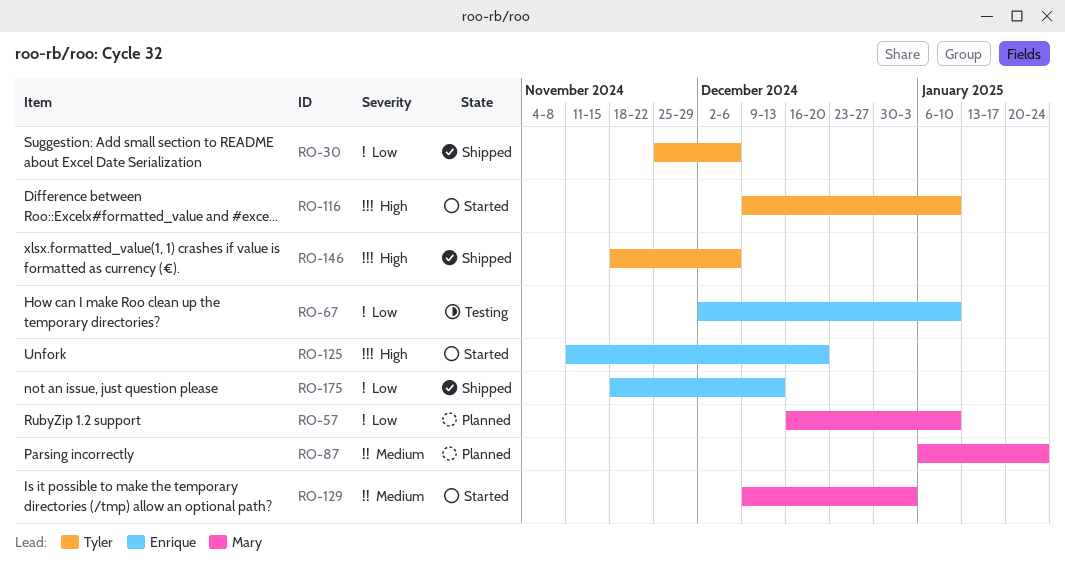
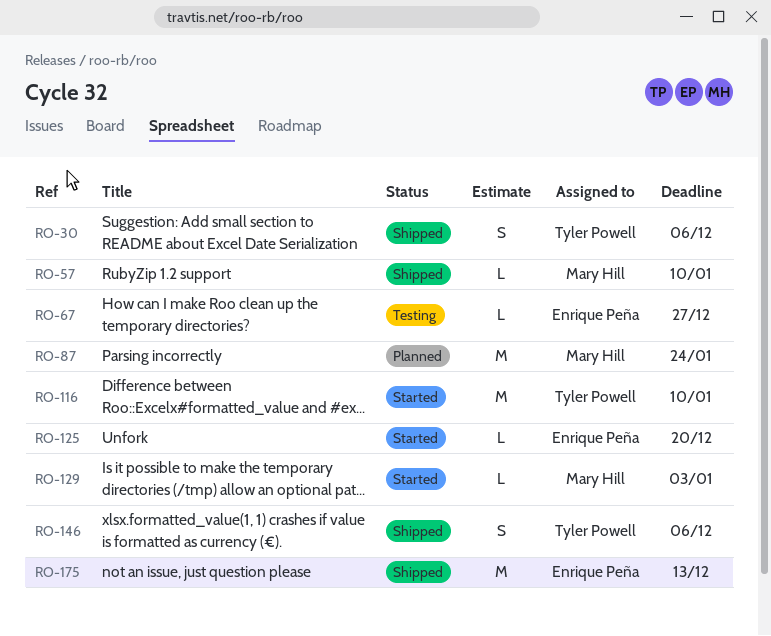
RO-57, status: Planned -> Shipped
RO-67, due: Jan 10 -> Dec 27

